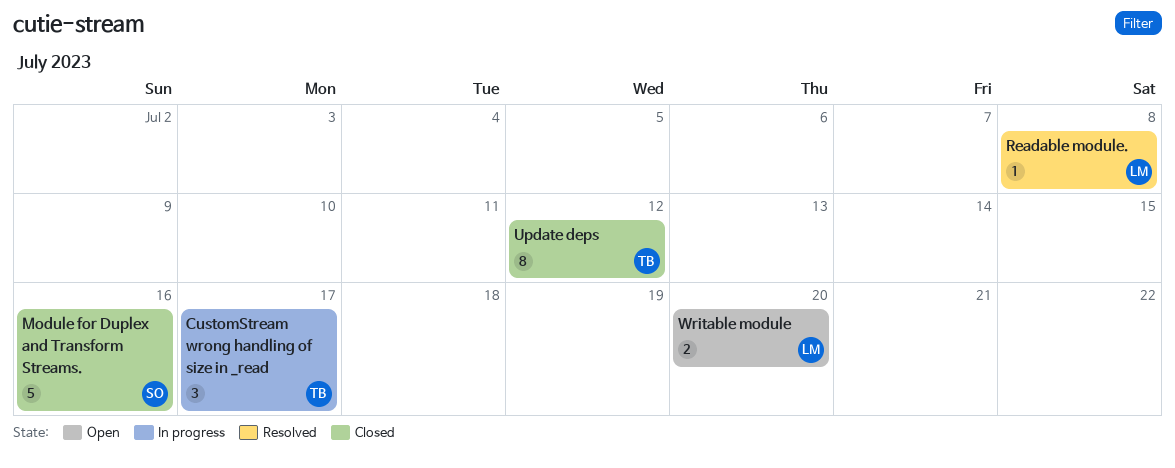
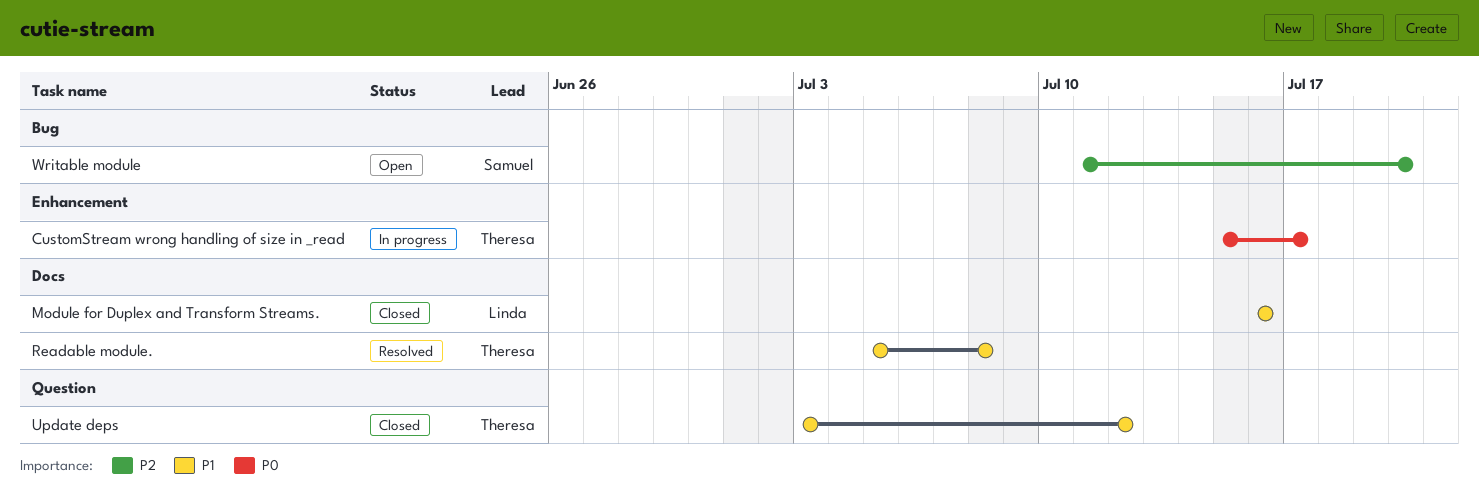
Module for Duplex and Transform Streams., owner: Samuel -> Linda
Readable module., owner: Linda -> Theresa
Writable module, owner: Linda -> Samuel

